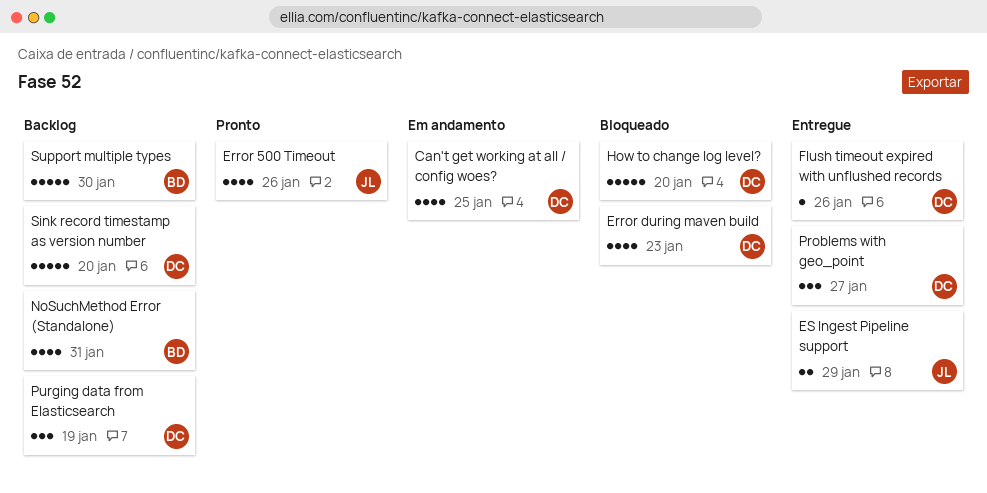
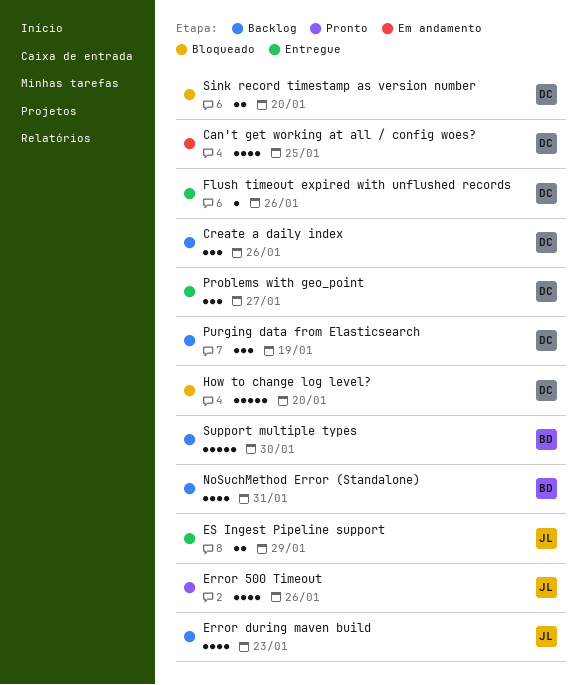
Create a daily index: none -> present
Error during maven build, status: Bloqueado -> Backlog
Error during maven build, owner: DC -> JL
Sink record timestamp as version number, status: Backlog -> Bloqueado
Sink record timestamp as version number, estimate: 5 -> 2

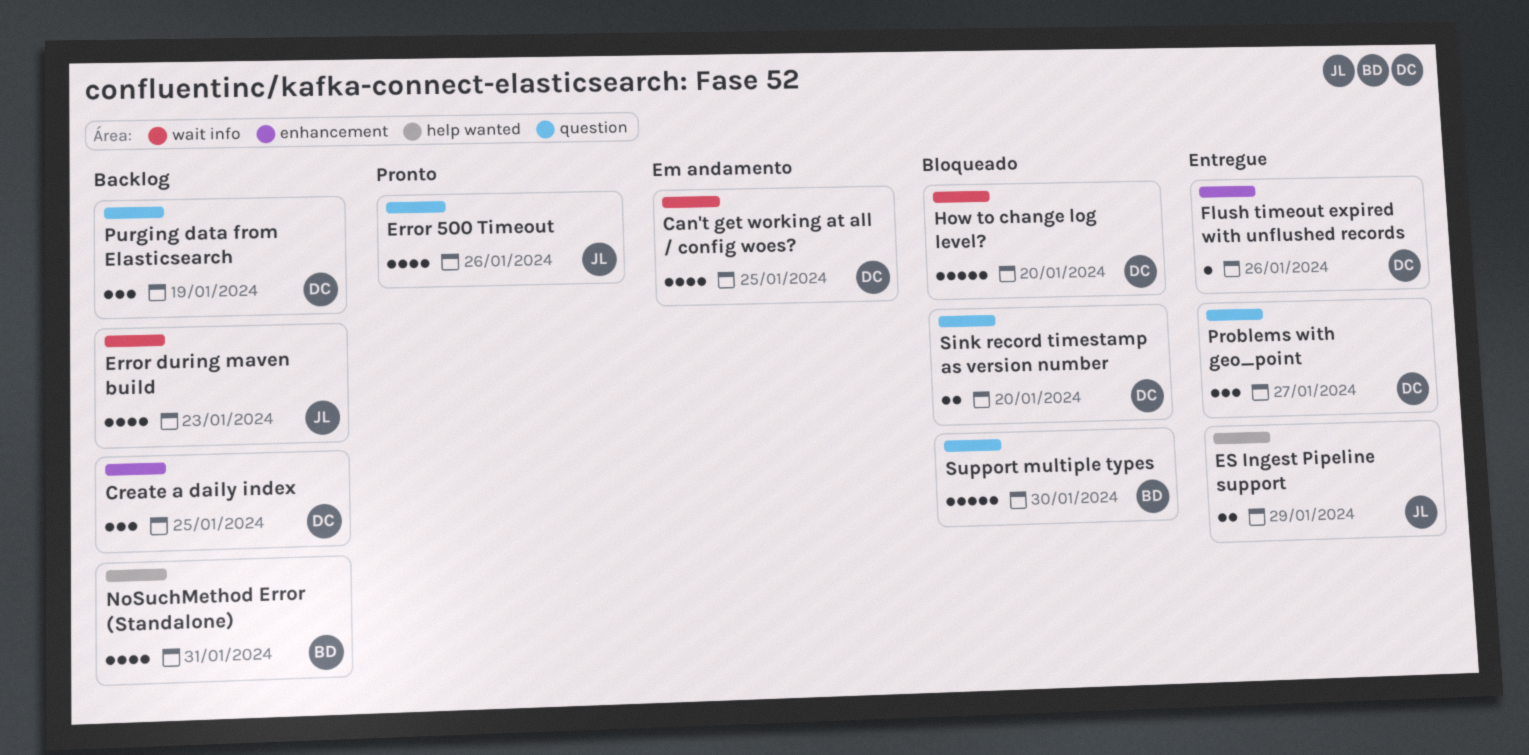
Create a daily index, due: Jan 26 -> Jan 25
Support multiple types, status: Backlog -> Bloqueado

